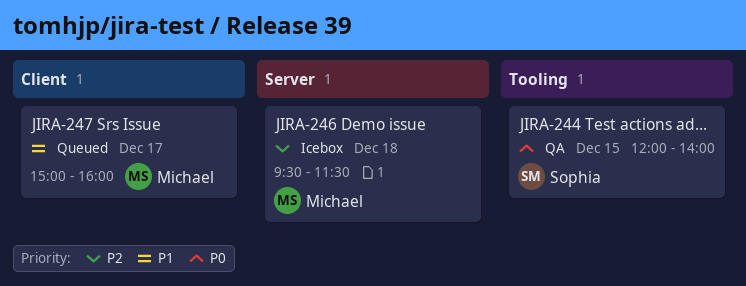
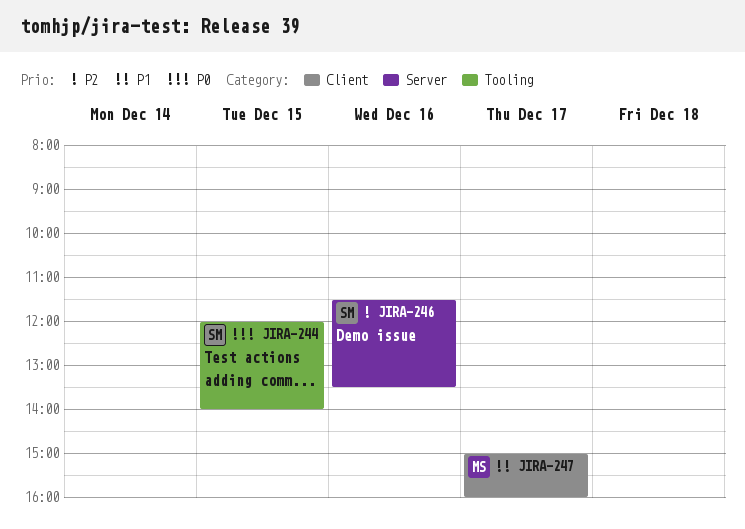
JIRA-246, owner: Michael -> Sophia
JIRA-246, day: Dec 18 -> Dec 16
JIRA-246, begins: 09:30 -> 11:30
JIRA-246, ends: 11:30 -> 13:30

